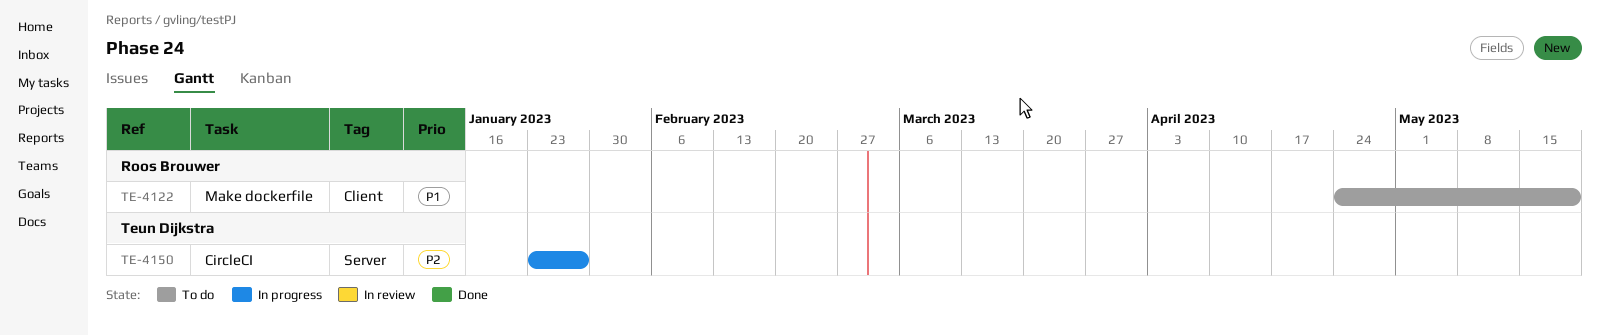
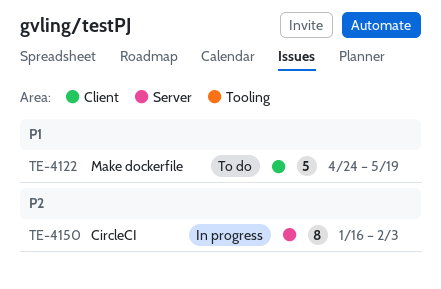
TE-4150, start: Jan 23 -> Jan 16
TE-4150, due: Jan 27 -> Feb 3

